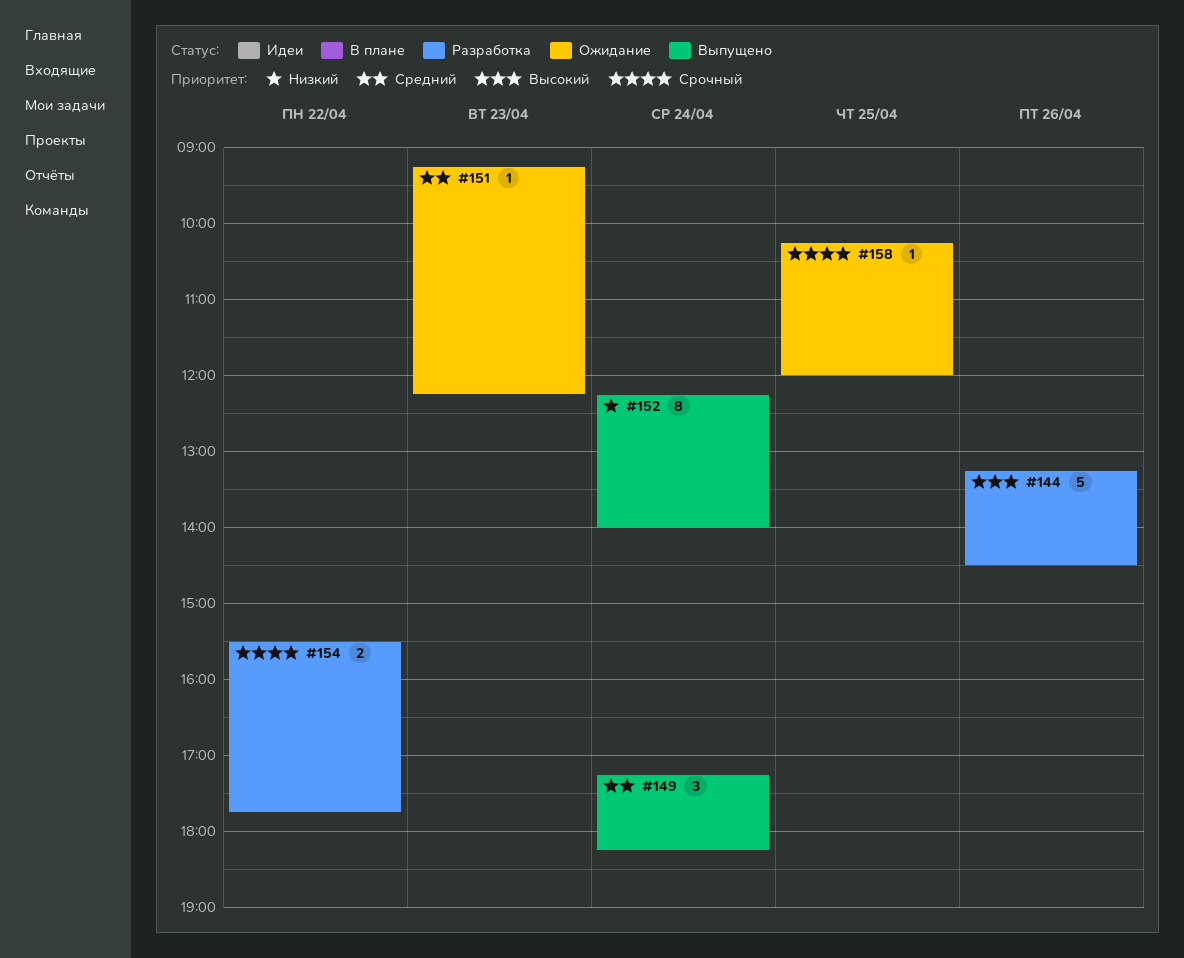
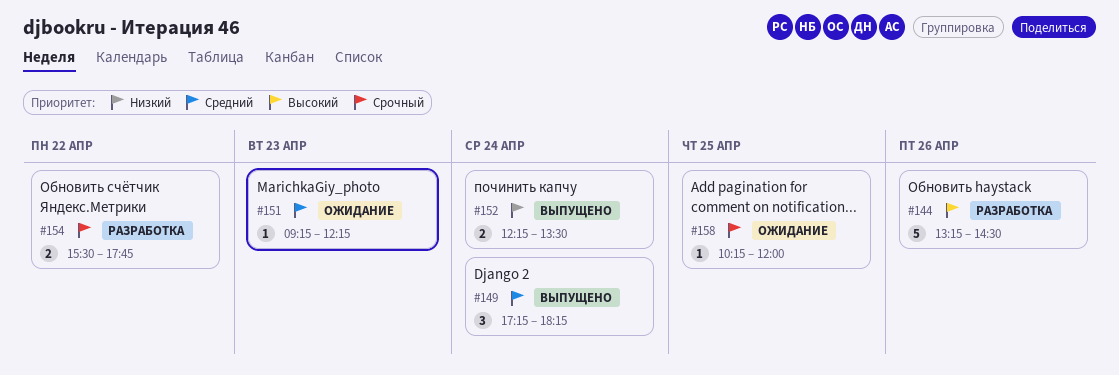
#152, estimate: 8 -> 2
#152, ends: 14:00 -> 13:30

